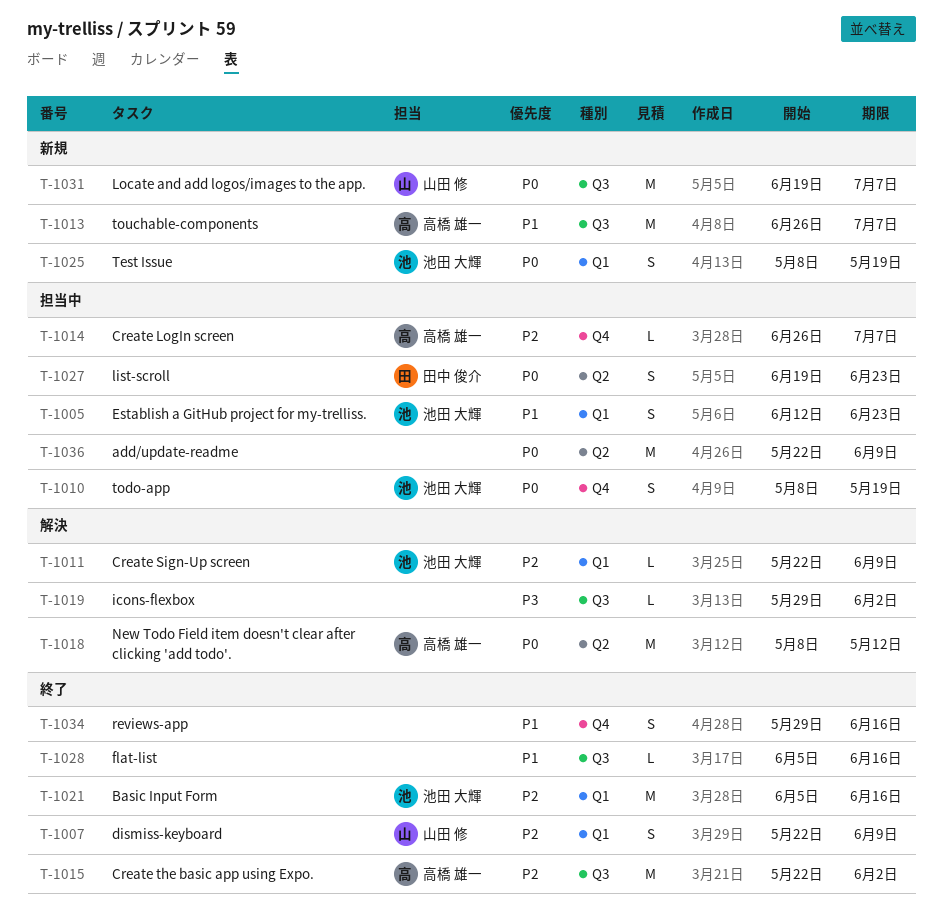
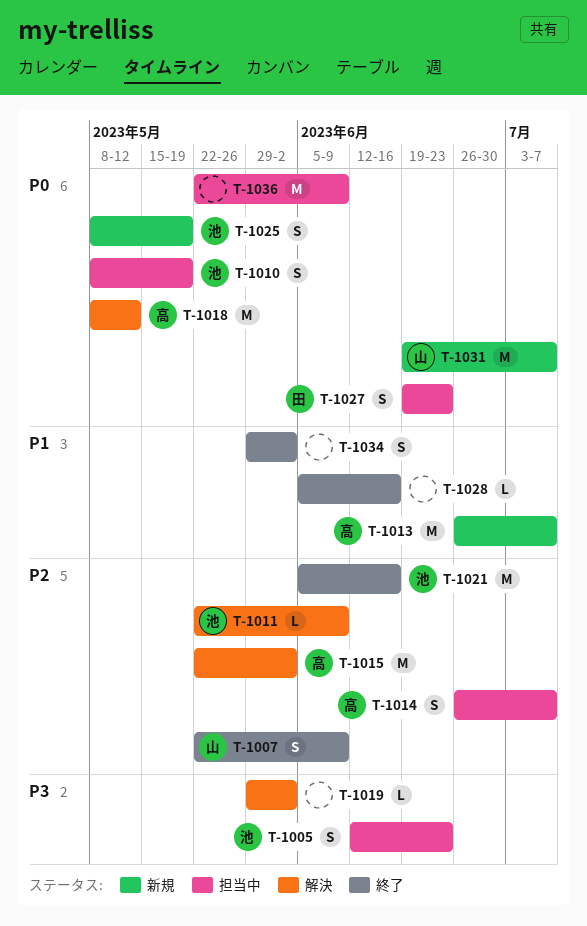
T-1005, priority: P1 -> P3
T-1014, estimate: L -> S
T-1015, status: 終了 -> 解決
T-1034, due: Jun 16 -> Jun 2

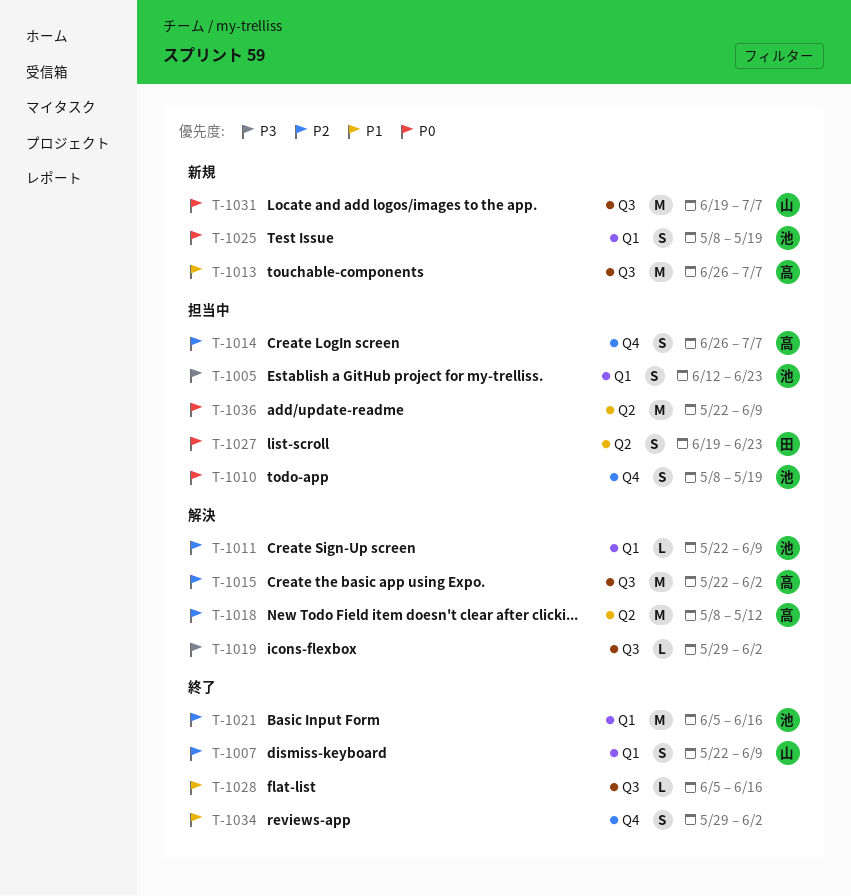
T-1018, priority: P0 -> P2

